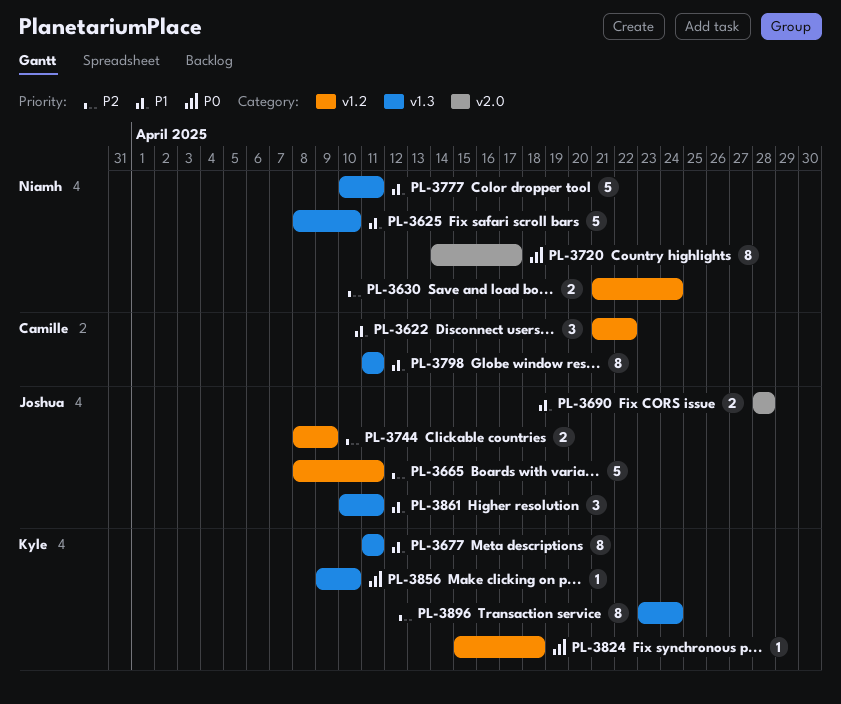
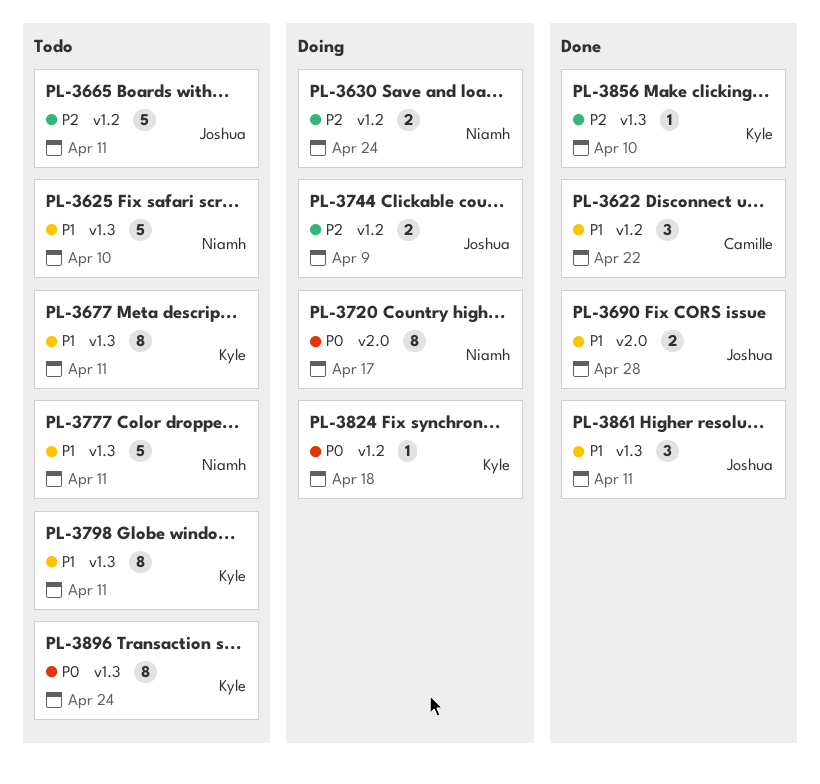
PL-3798, owner: Camille -> Kyle
PL-3856, priority: P0 -> P2
PL-3896, priority: P2 -> P0

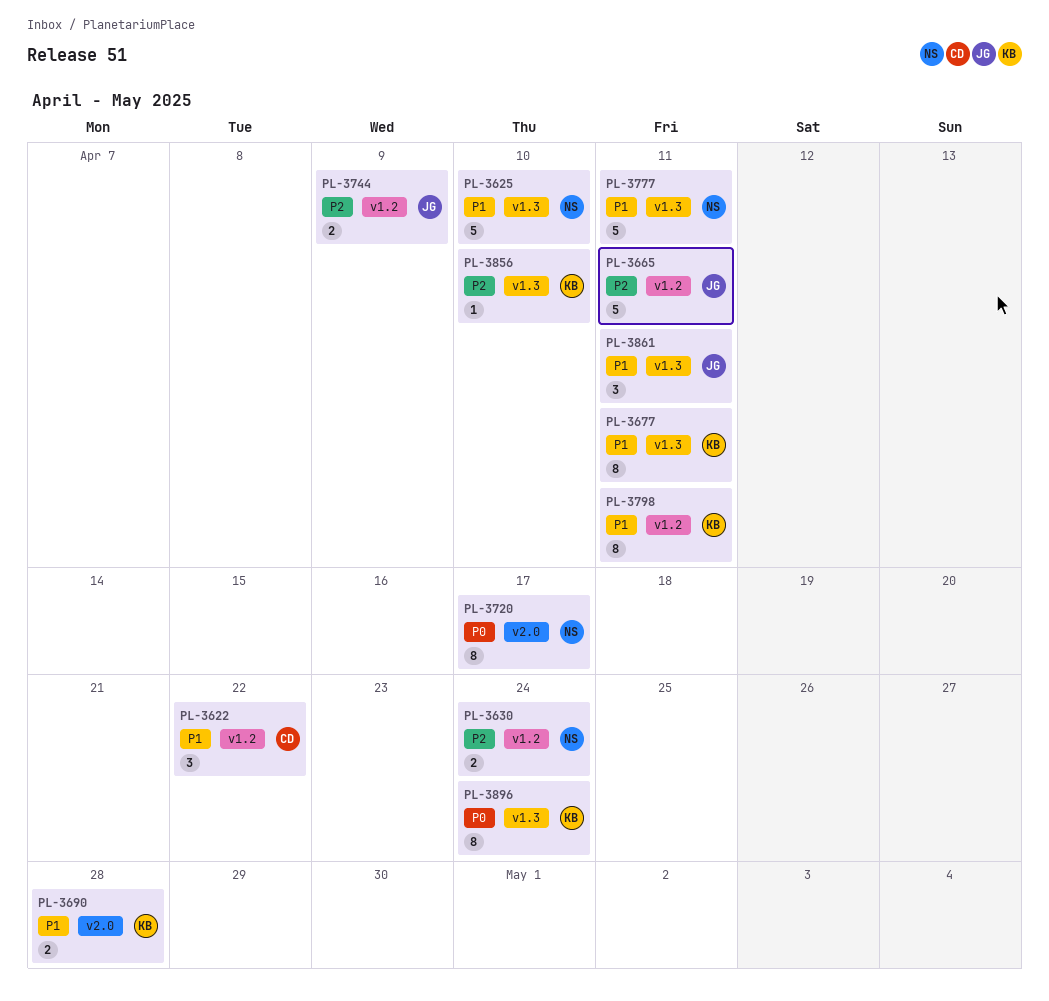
PL-3690, owner: Joshua -> Kyle
PL-3798, label: v1.3 -> v1.2
PL-3824: present -> none

